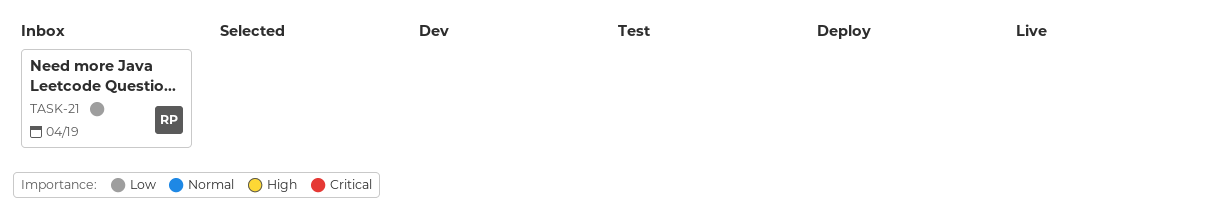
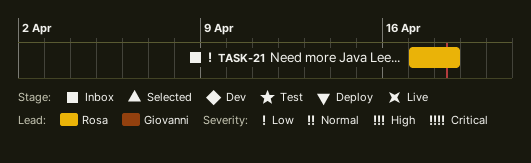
TASK-21, due: Apr 19 -> Apr 18

